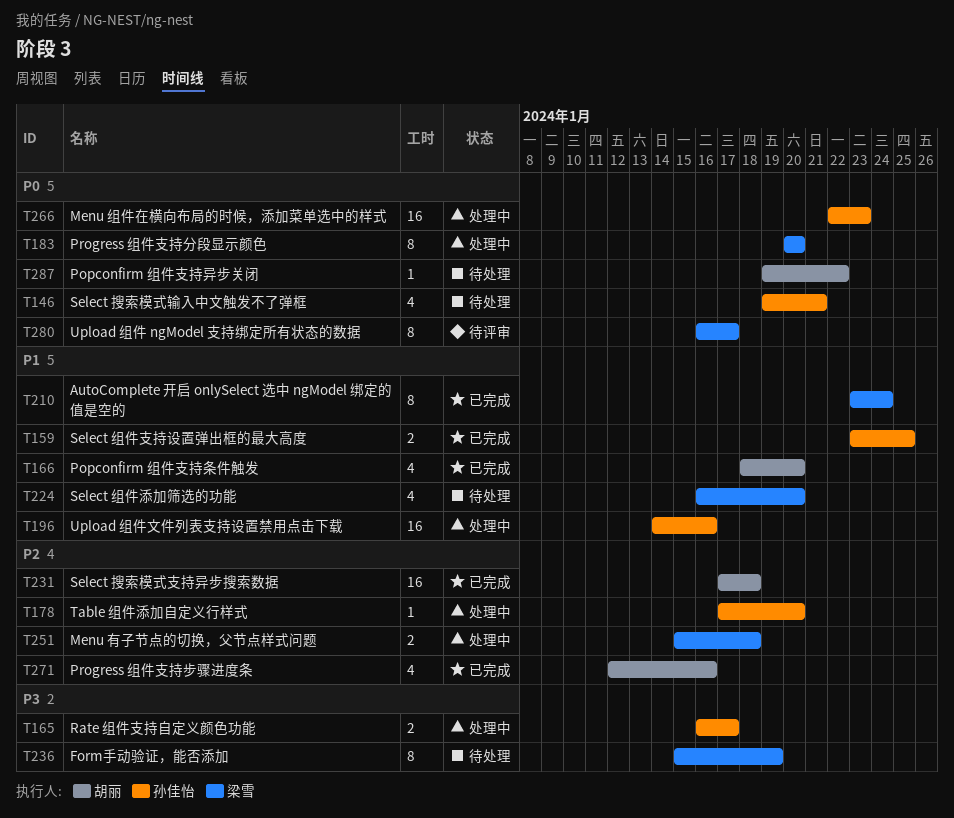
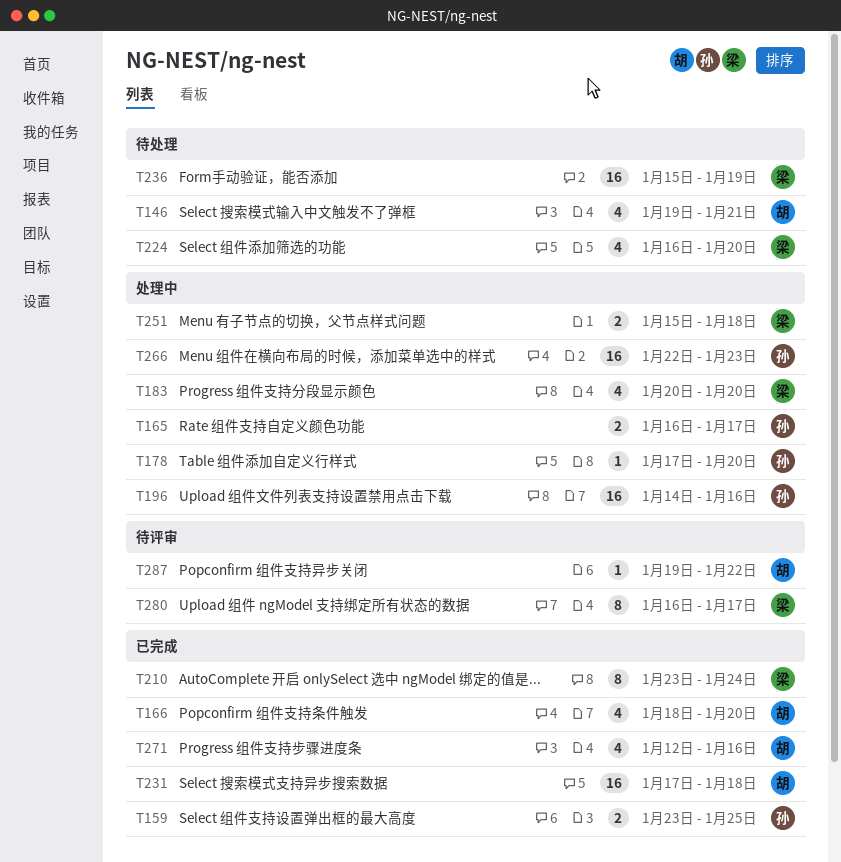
T146, owner: 孙佳怡 -> 胡丽
T183, estimate: 8 -> 4
T236, estimate: 8 -> 16
T287, status: 待处理 -> 待评审

